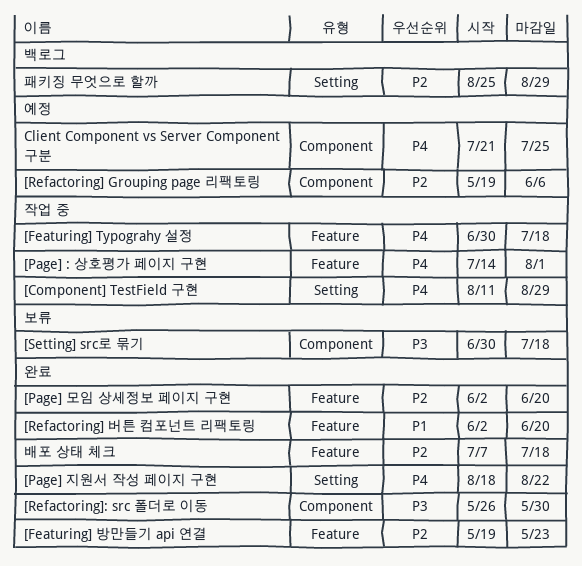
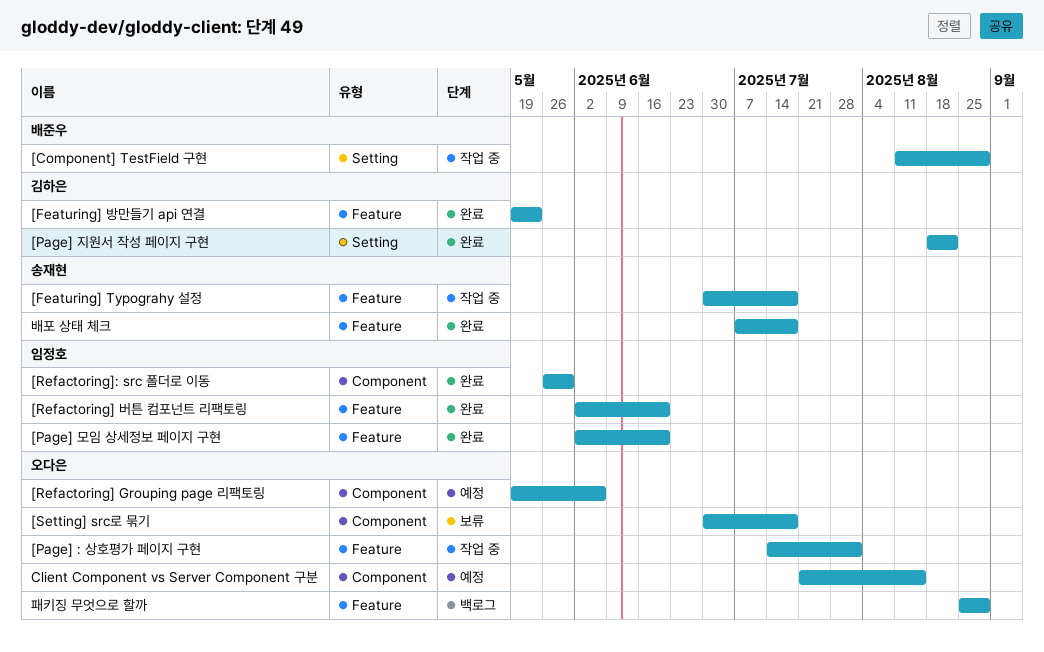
Client Component vs Server Component 구분, due: Jul 25 -> Aug 15
패키징 무엇으로 할까, label: Setting -> Feature

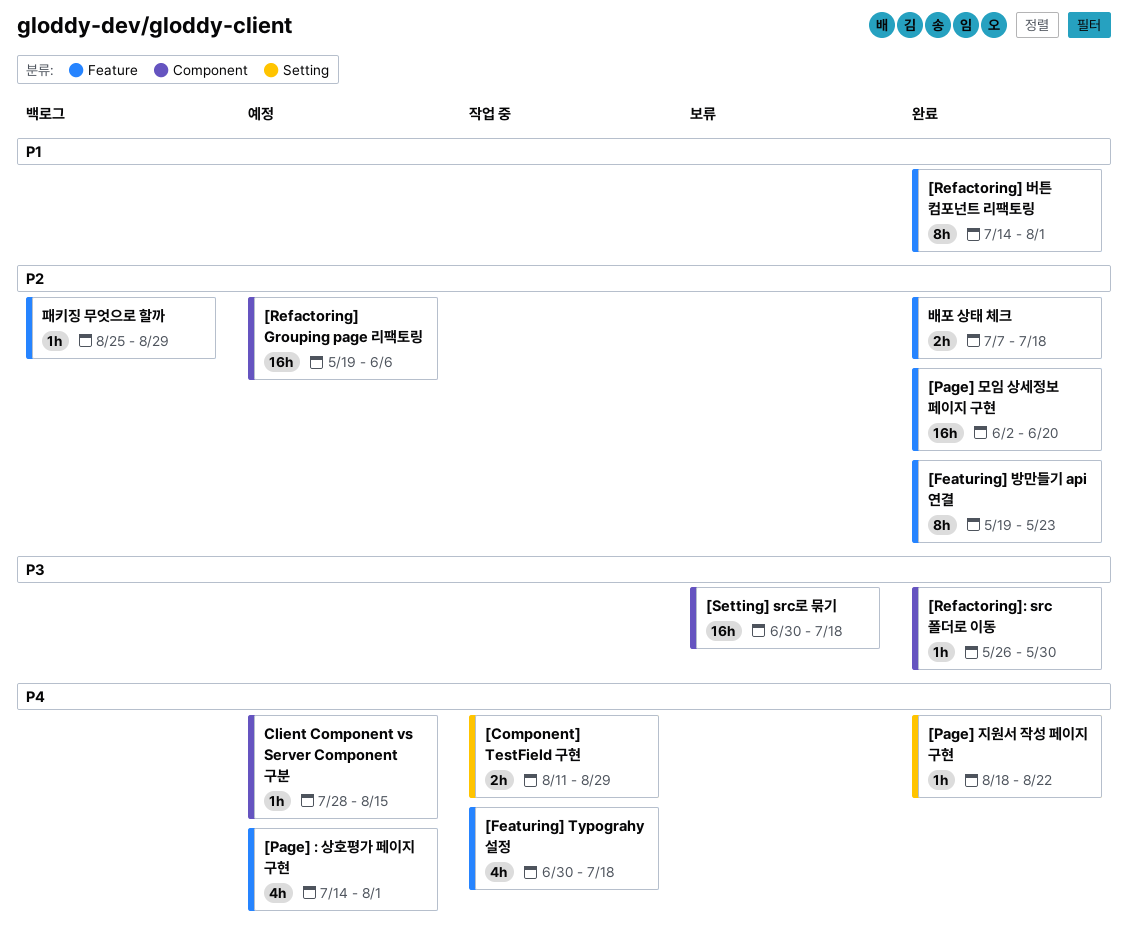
[Page] : 상호평가 페이지 구현, status: 작업 중 -> 예정
[Refactoring] 버튼 컴포넌트 리팩토링, start: Jun 2 -> Jul 14
[Refactoring] 버튼 컴포넌트 리팩토링, due: Jun 20 -> Aug 1
Client Component vs Server Component 구분, start: Jul 21 -> Jul 28

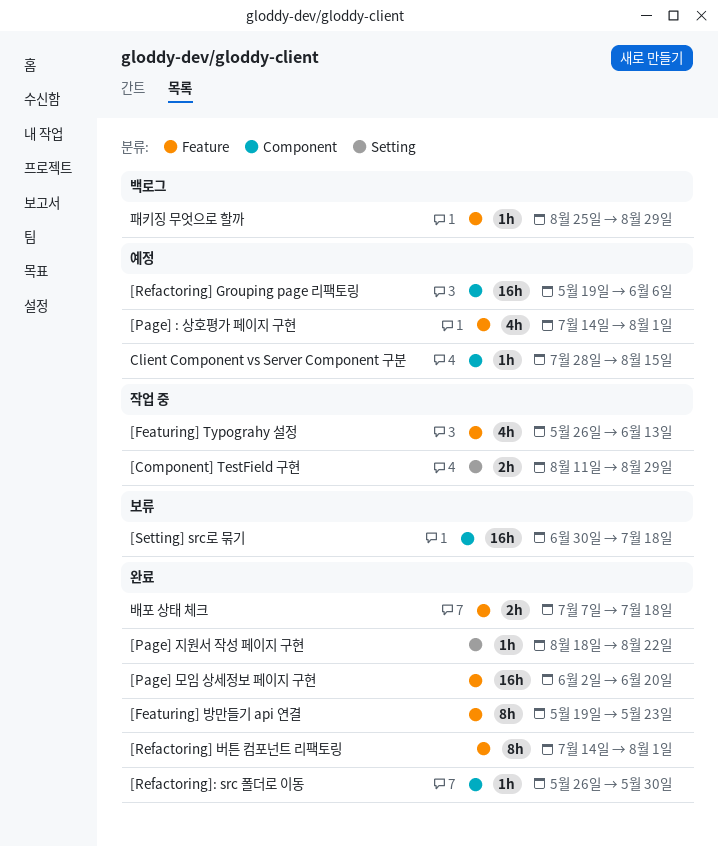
[Featuring] Typograhy 설정, start: Jun 30 -> May 26
[Featuring] Typograhy 설정, due: Jul 18 -> Jun 13

